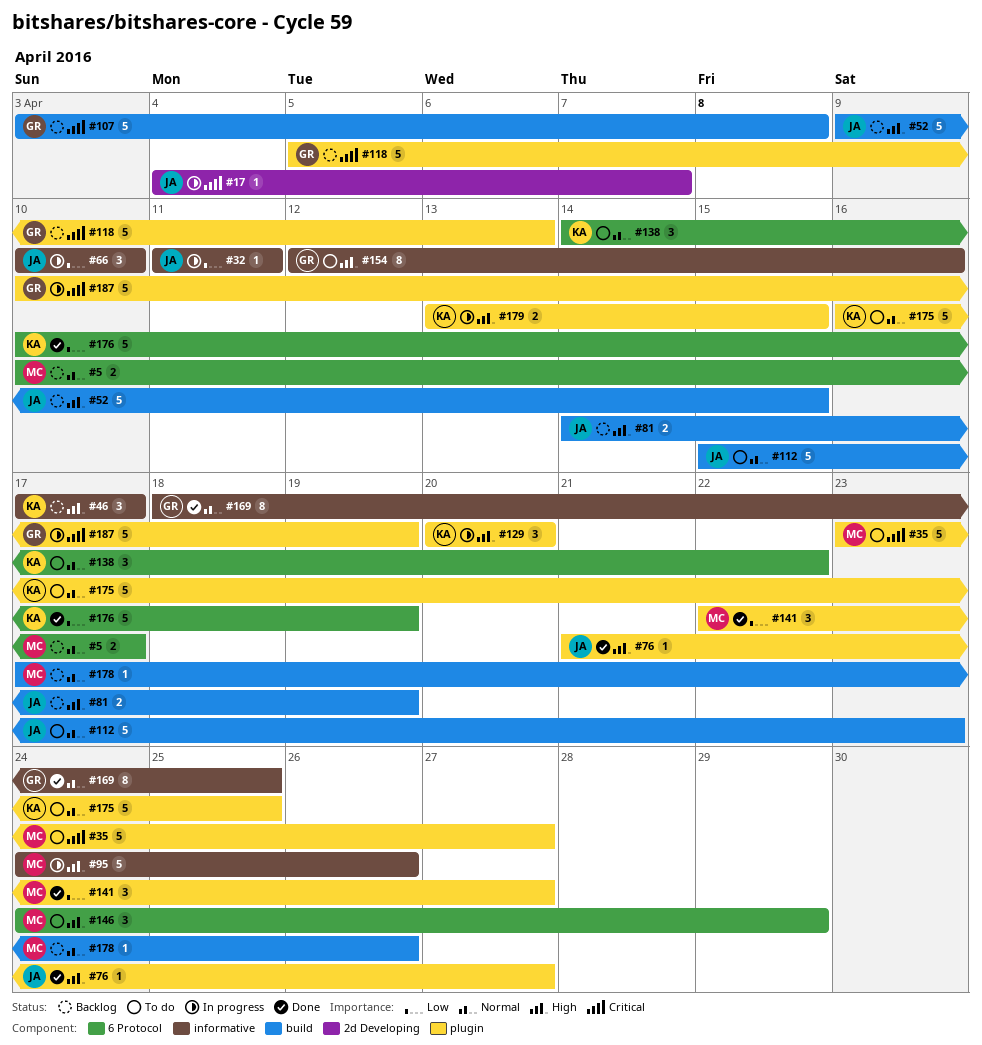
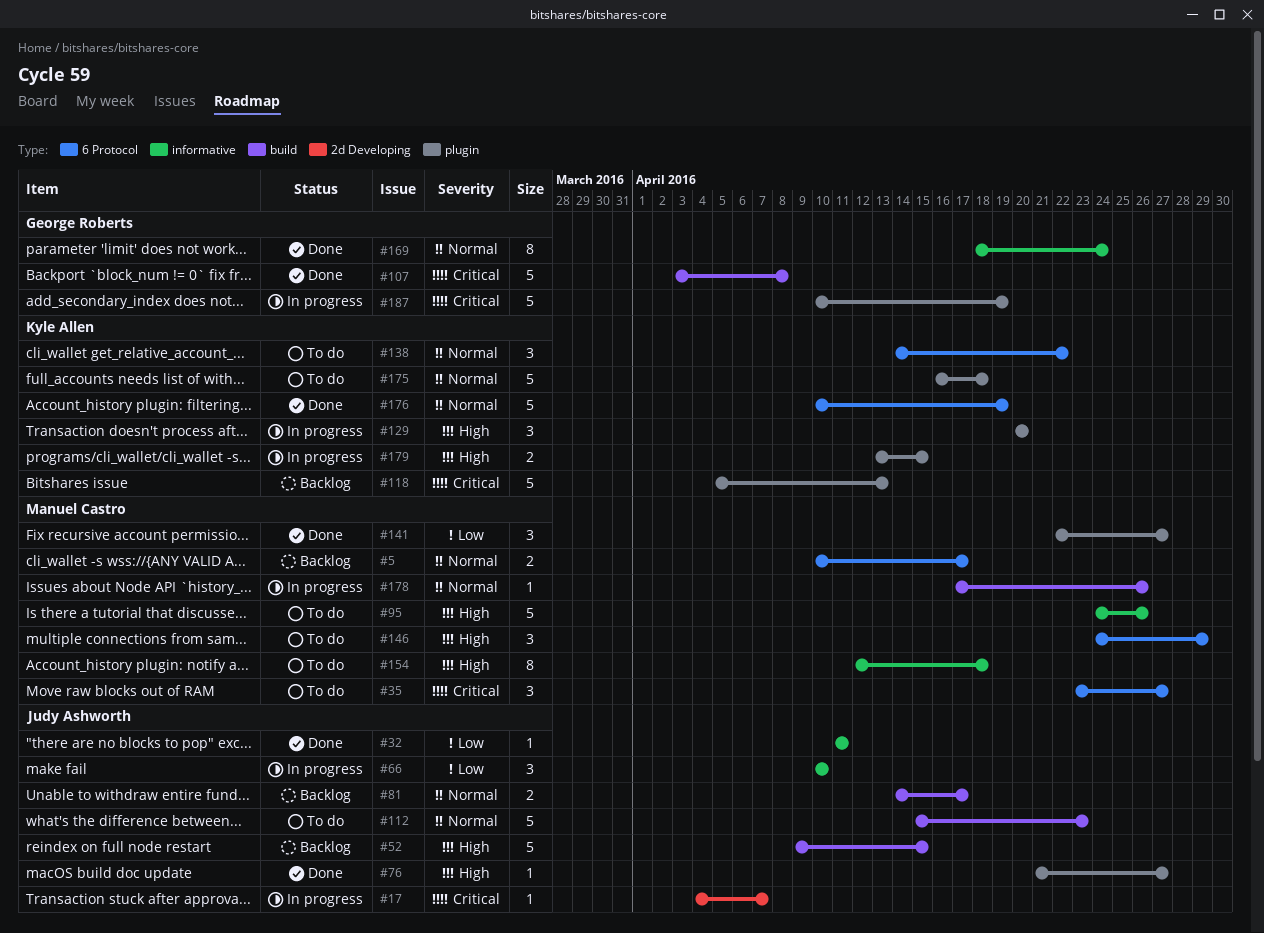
#32, status: In progress -> Done
#35, label: plugin -> 6 Protocol
#35, estimate: 5 -> 3
#46: present -> none
#81, priority: High -> Normal
#81, due: Apr 19 -> Apr 17
#95, status: In progress -> To do
#107, status: Backlog -> Done
#118, owner: George Roberts -> Kyle Allen
#154, owner: George Roberts -> Manuel Castro
#154, due: Apr 16 -> Apr 18
#169, due: Apr 25 -> Apr 24
#175, due: Apr 25 -> Apr 18
#176, priority: Low -> Normal
#178, status: Backlog -> In progress

